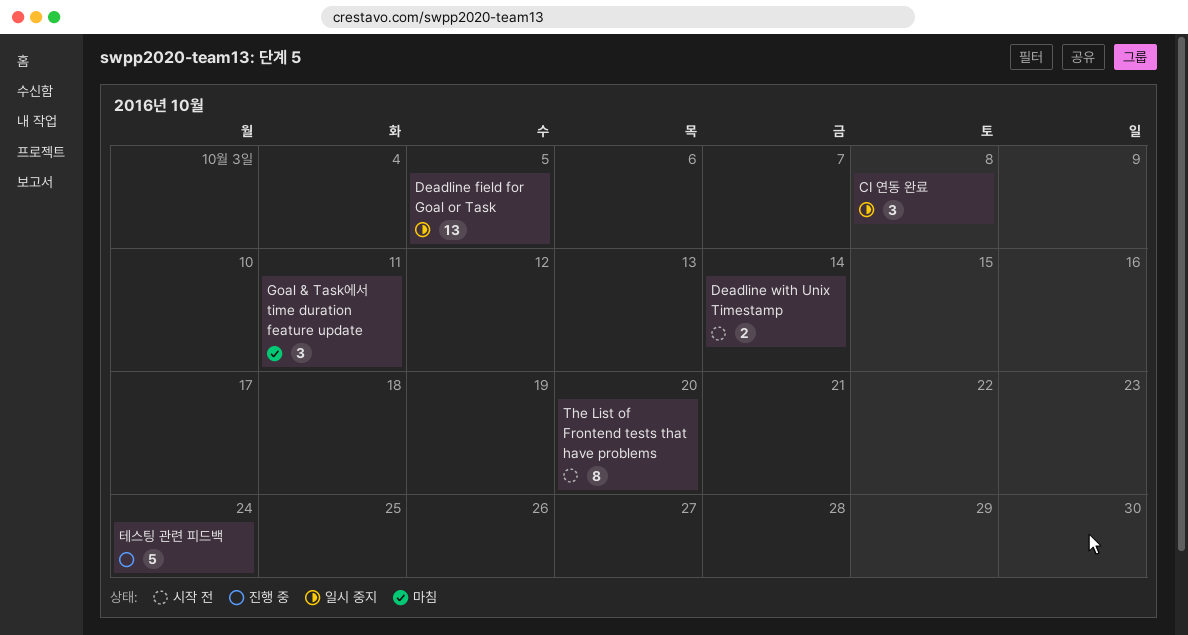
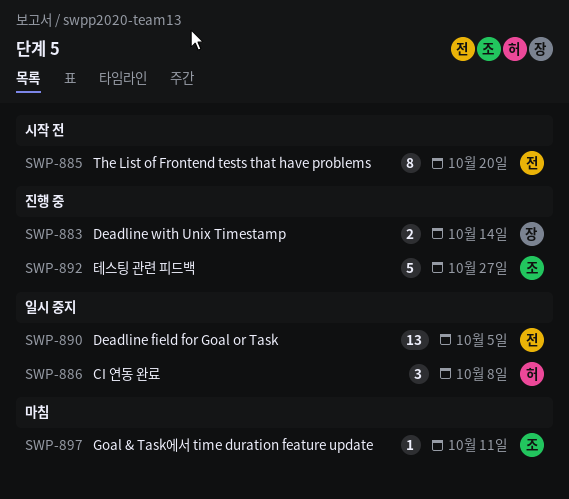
Deadline with Unix Timestamp, status: 시작 전 -> 진행 중
Goal & Task에서 time duration feature update, estimate: 3 -> 1
테스팅 관련 피드백, due: Oct 24 -> Oct 27

